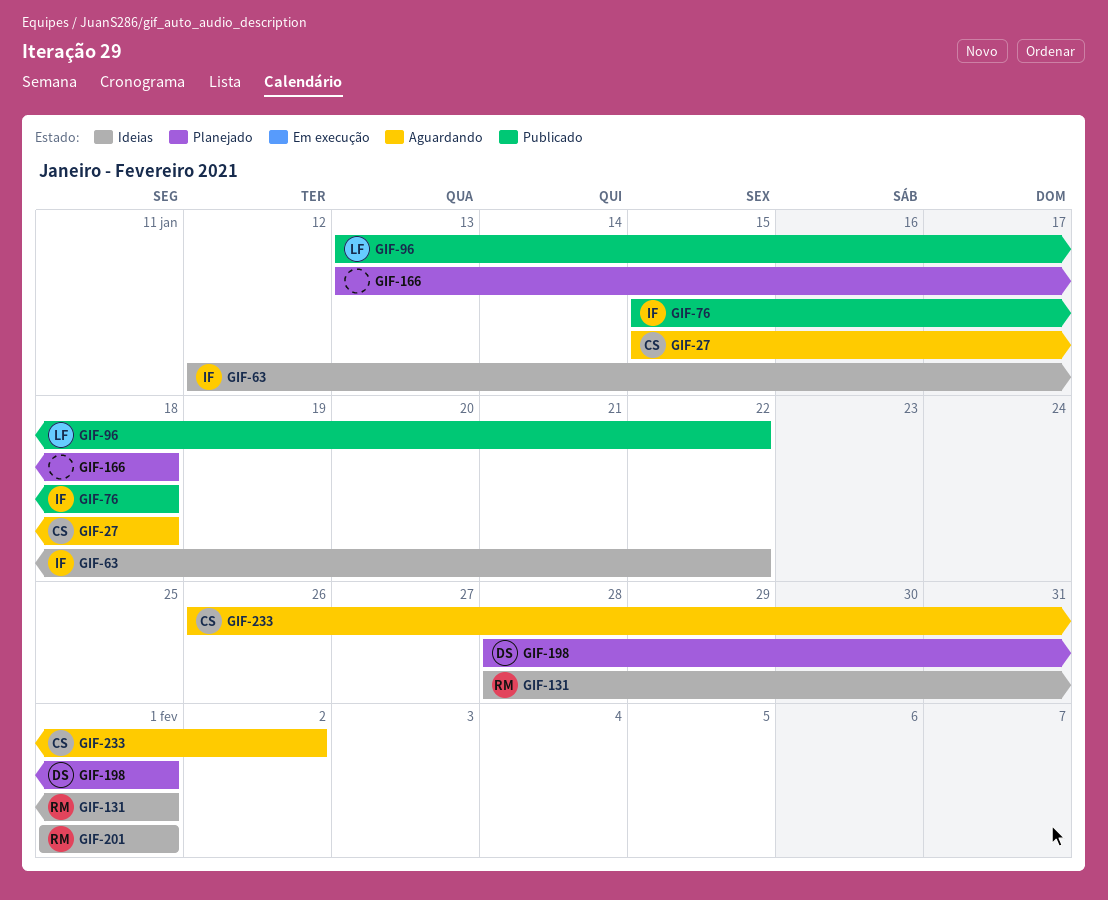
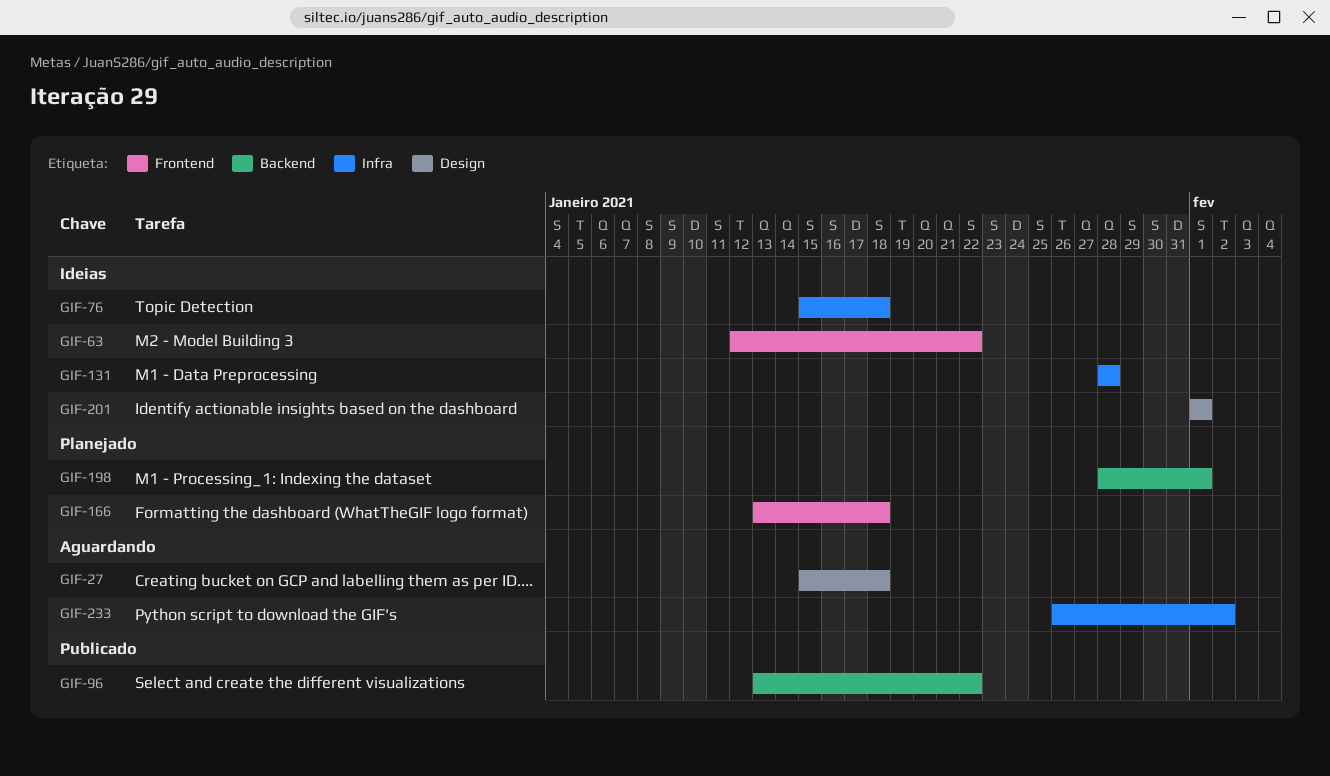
GIF-76, status: Publicado -> Ideias
GIF-131, due: Feb 1 -> Jan 28

